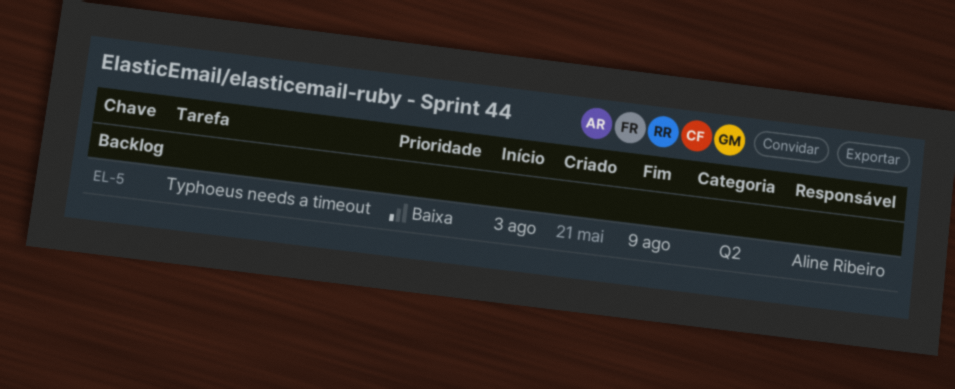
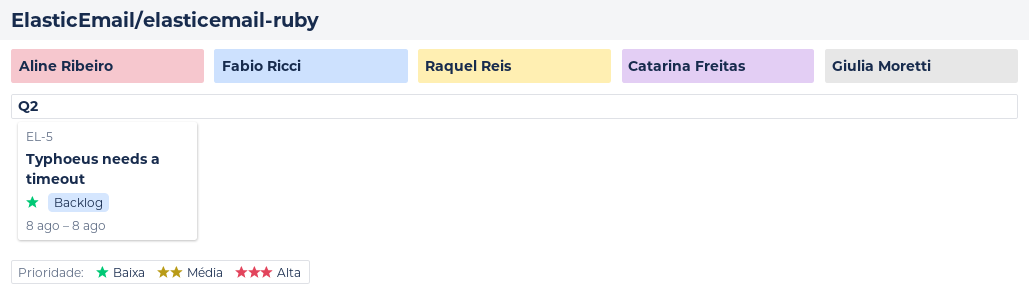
EL-5, start: Aug 3 -> Aug 8
EL-5, due: Aug 9 -> Aug 8

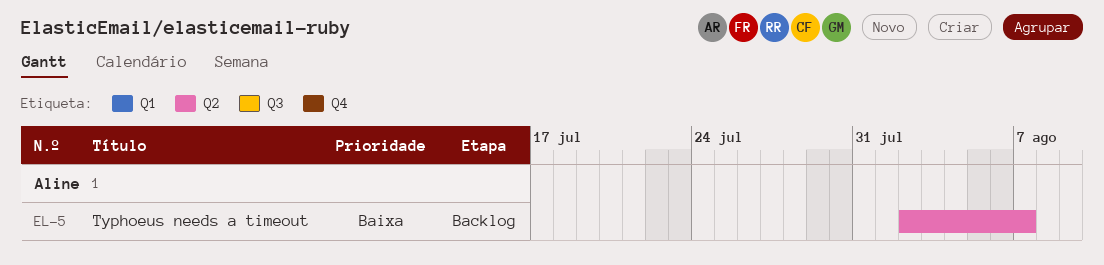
EL-5, start: Aug 8 -> Aug 2
EL-5, due: Aug 8 -> Aug 7

